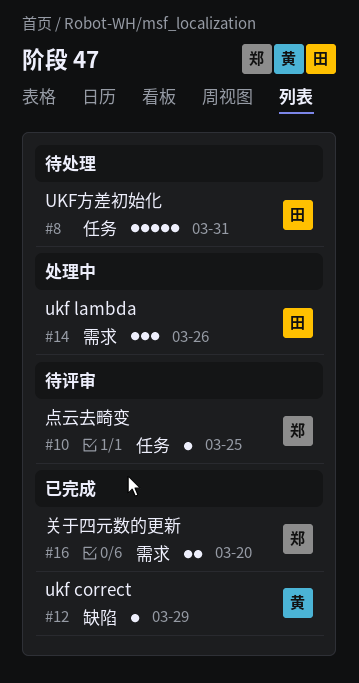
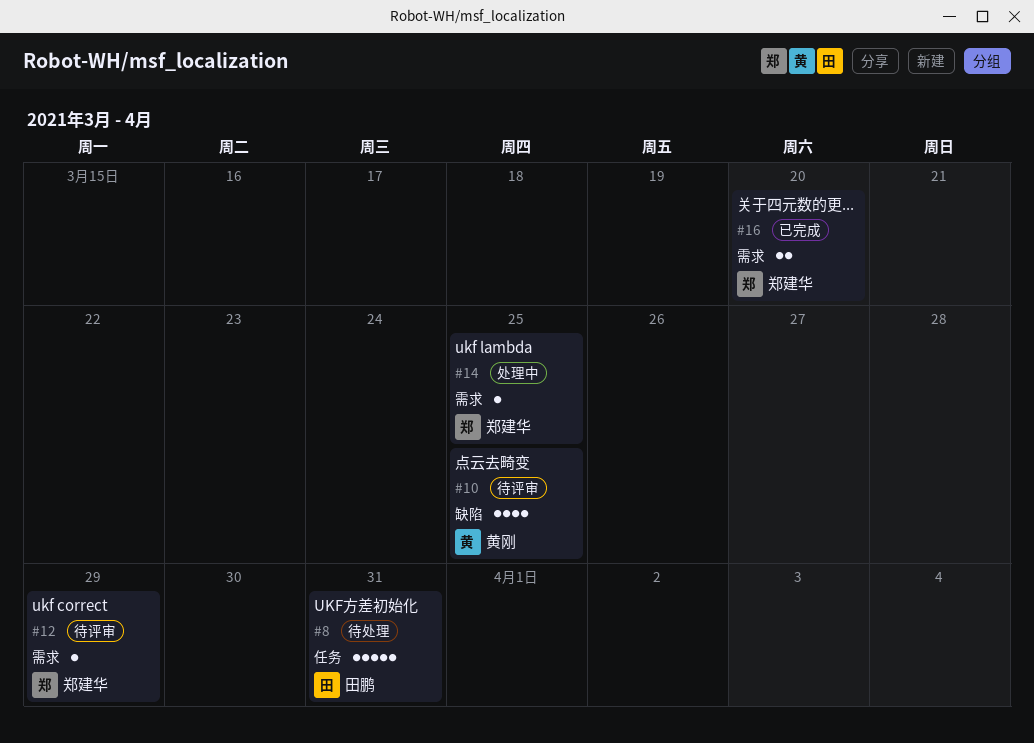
#10, owner: 郑建华 -> 黄刚
#10, label: 任务 -> 缺陷
#10, estimate: 1 -> 4
#12, status: 已完成 -> 待评审
#12, owner: 黄刚 -> 郑建华
#12, label: 缺陷 -> 需求
#14, owner: 田鹏 -> 郑建华
#14, estimate: 3 -> 1
#14, due: Mar 26 -> Mar 25

